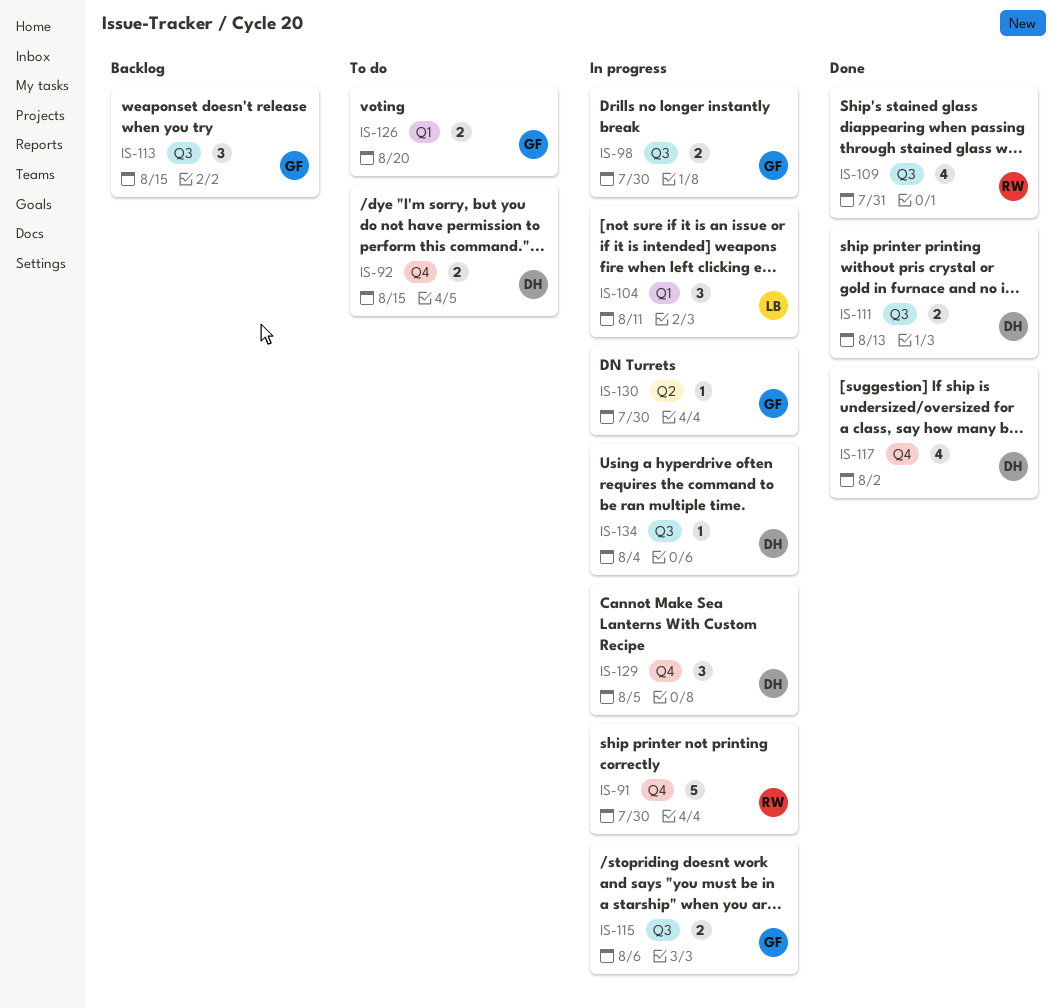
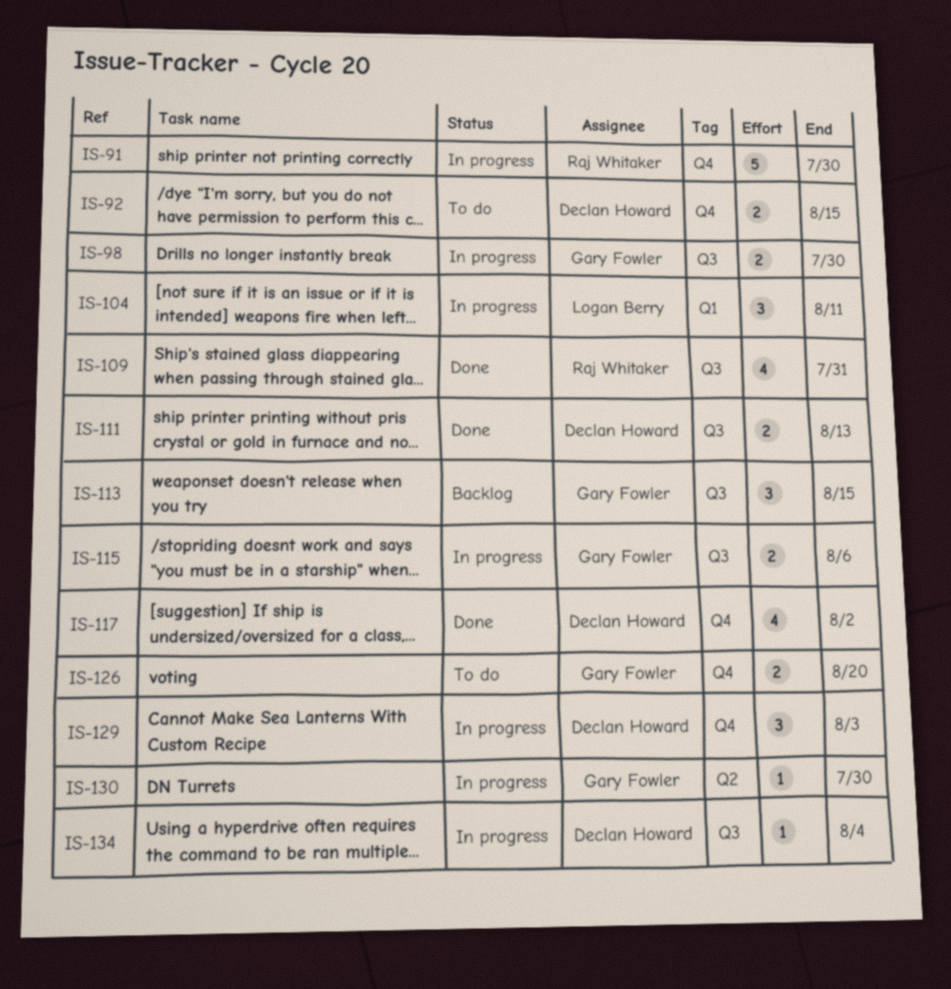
IS-126, label: Q1 -> Q4
IS-129, due: Aug 5 -> Aug 3

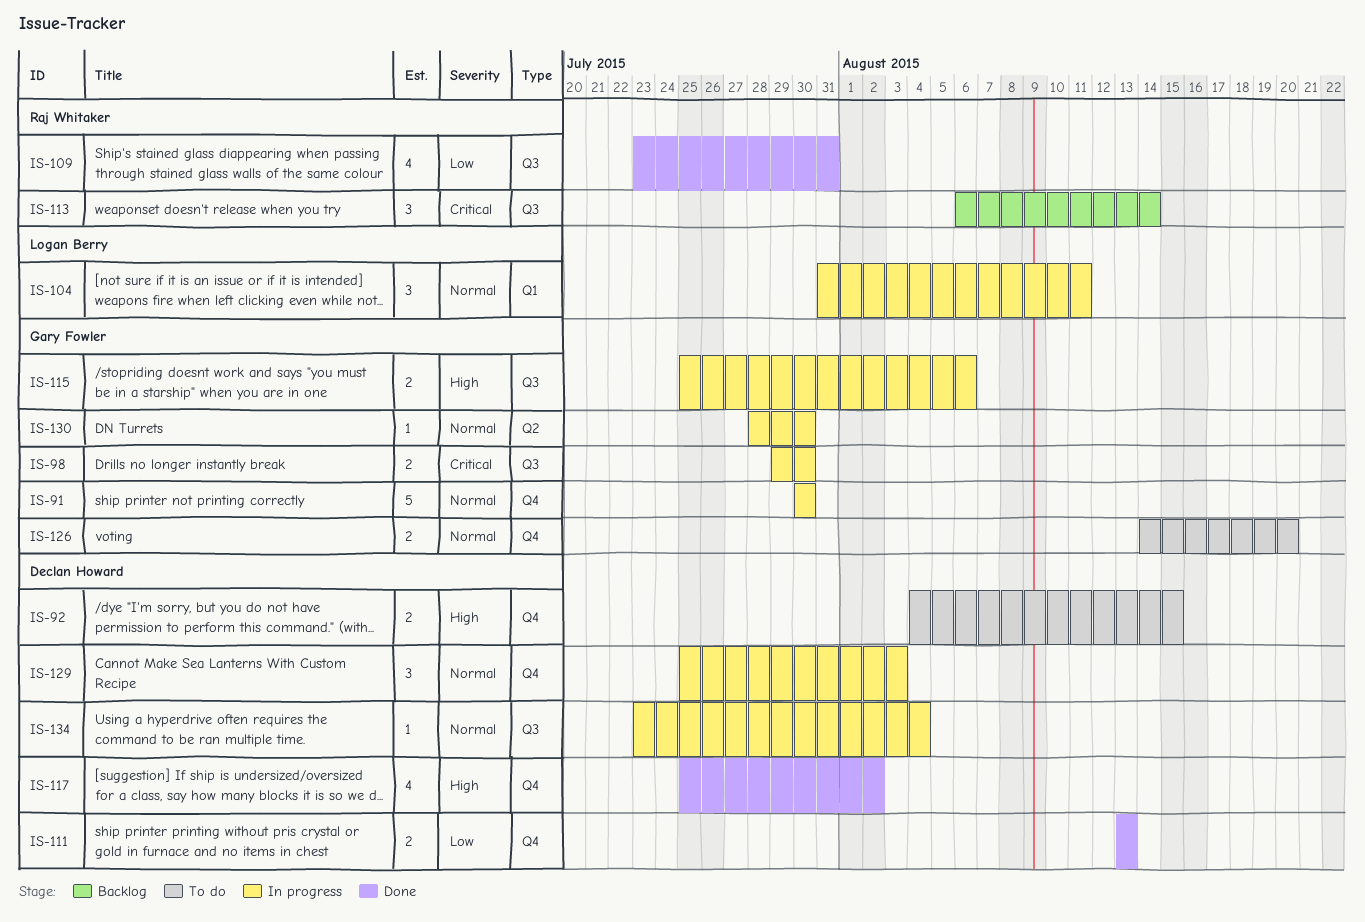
IS-91, owner: Raj Whitaker -> Gary Fowler
IS-111, label: Q3 -> Q4
IS-113, owner: Gary Fowler -> Raj Whitaker
IS-113, due: Aug 15 -> Aug 14

